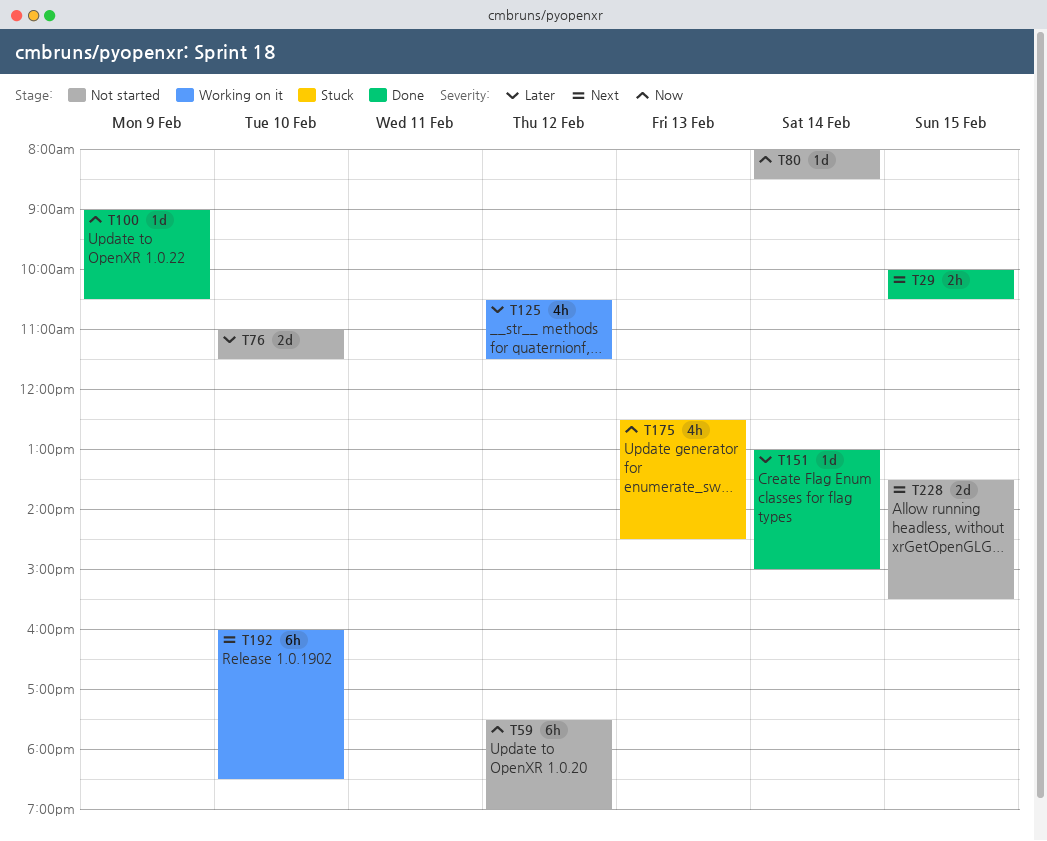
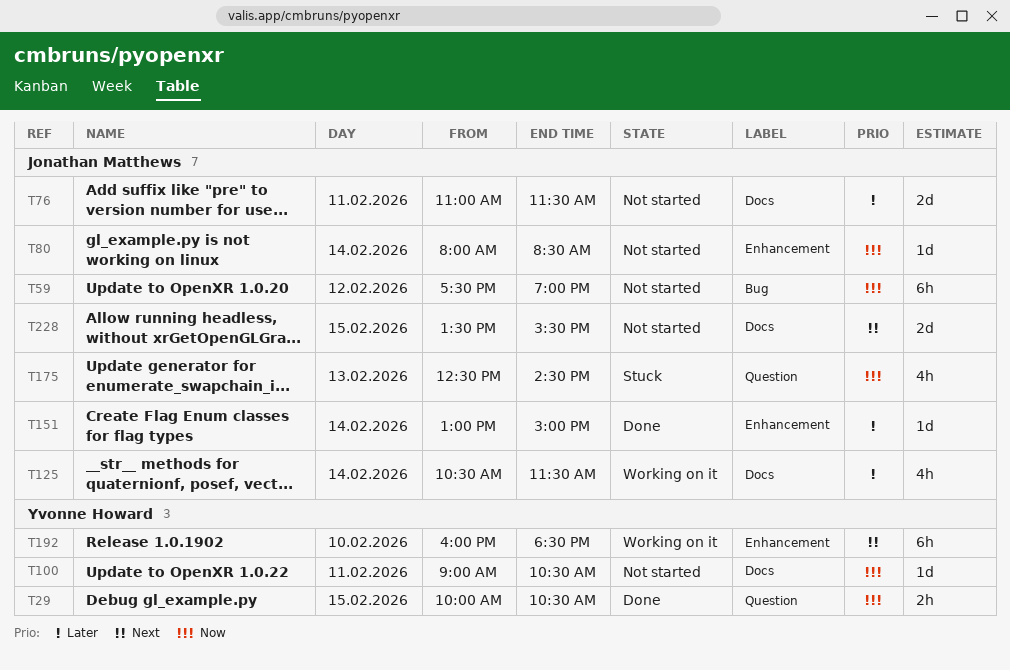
T29, priority: Next -> Now
T76, day: Feb 10 -> Feb 11
T100, status: Done -> Not started
T100, day: Feb 9 -> Feb 11
T125, day: Feb 12 -> Feb 14

